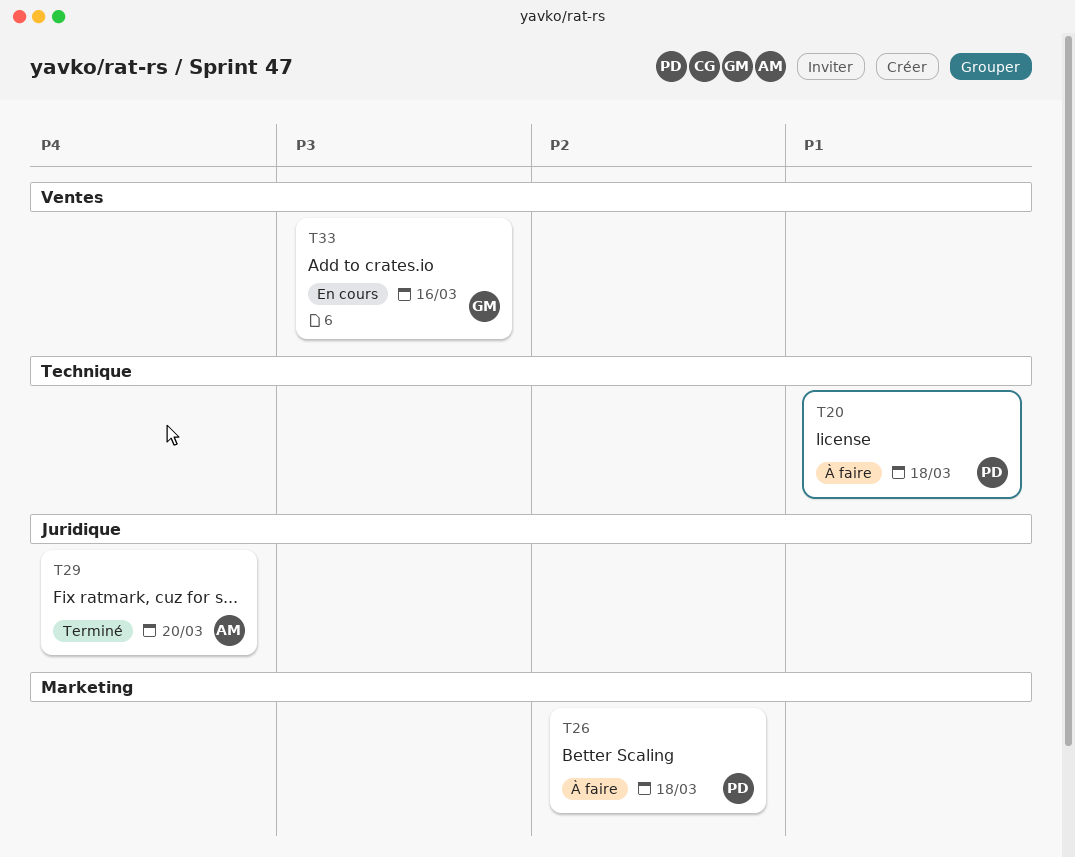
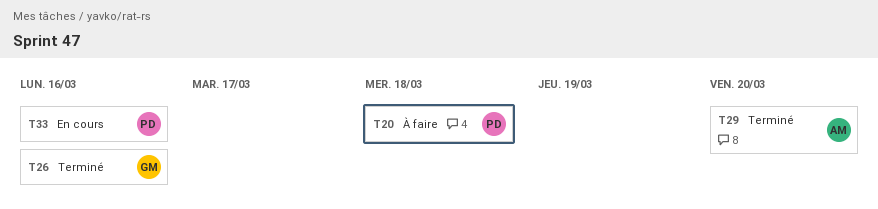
T26, status: À faire -> Terminé
T26, owner: PD -> GM
T26, due: Mar 18 -> Mar 16
T33, owner: GM -> PD

